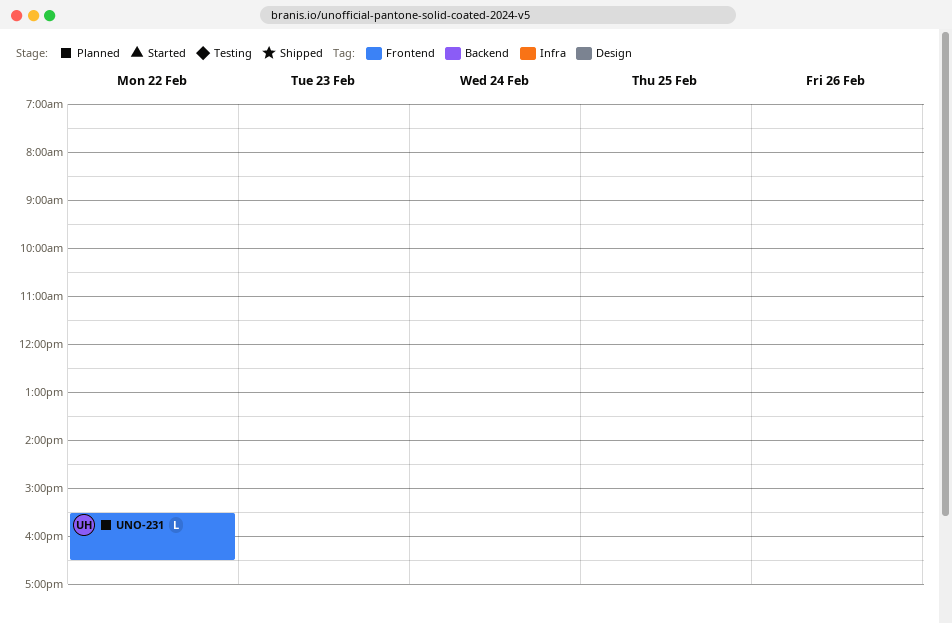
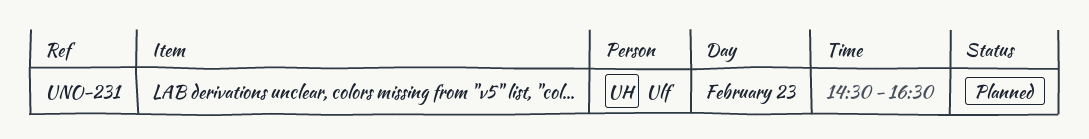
UNO-231, day: Feb 22 -> Feb 23
UNO-231, begins: 15:30 -> 14:30

